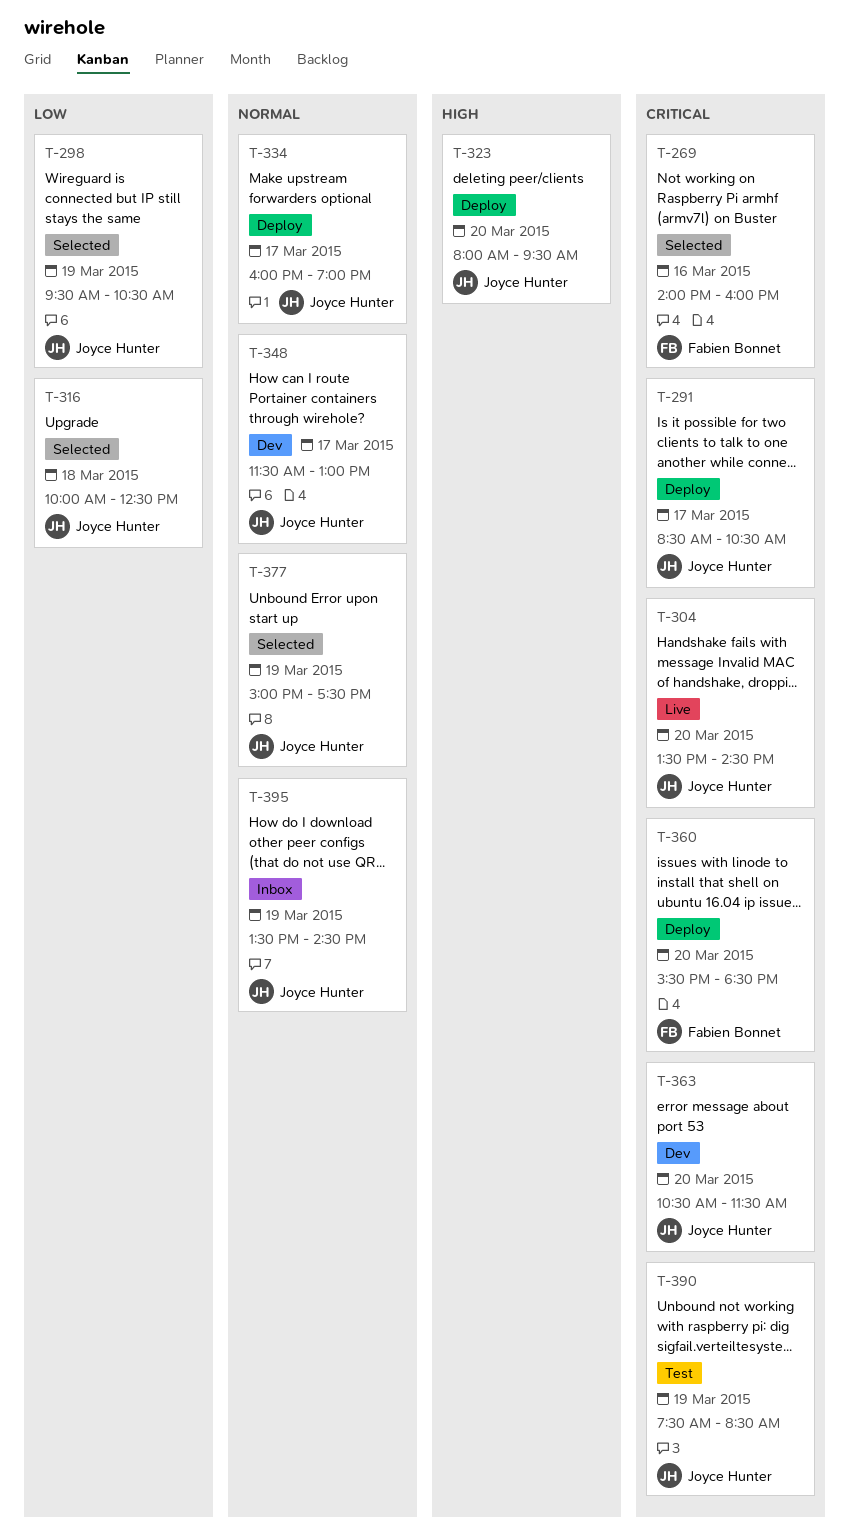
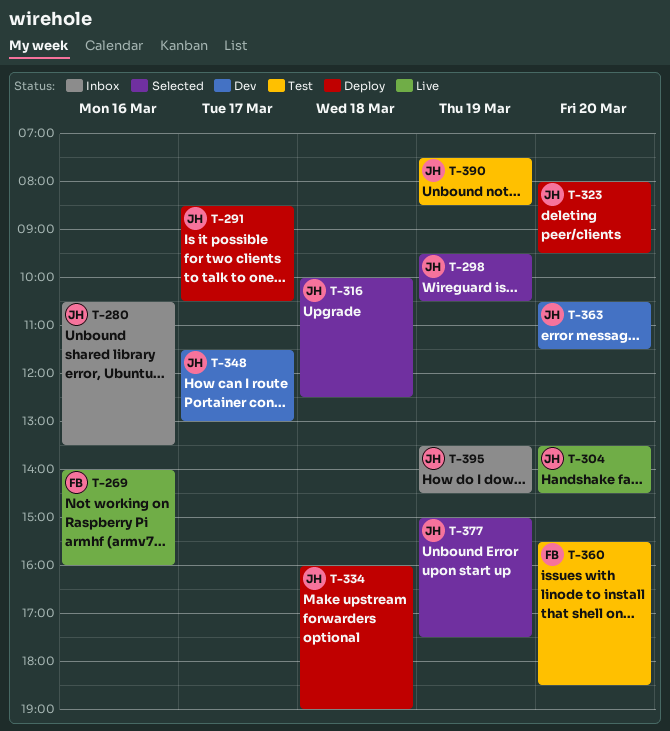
T-269, status: Selected -> Live
T-280: none -> present
T-334, day: Mar 17 -> Mar 18
T-360, status: Deploy -> Test

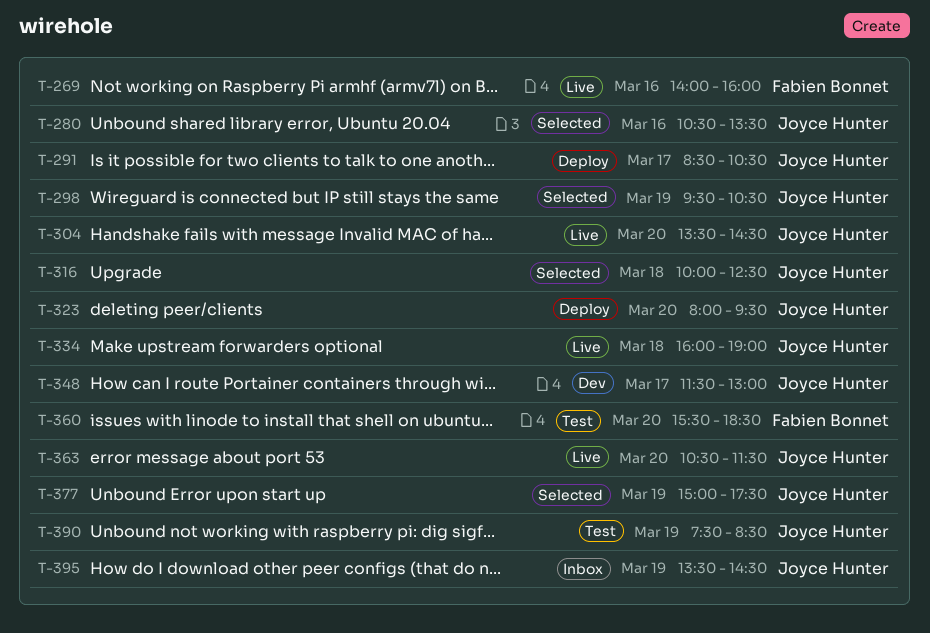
T-280, status: Inbox -> Selected
T-334, status: Deploy -> Live
T-363, status: Dev -> Live

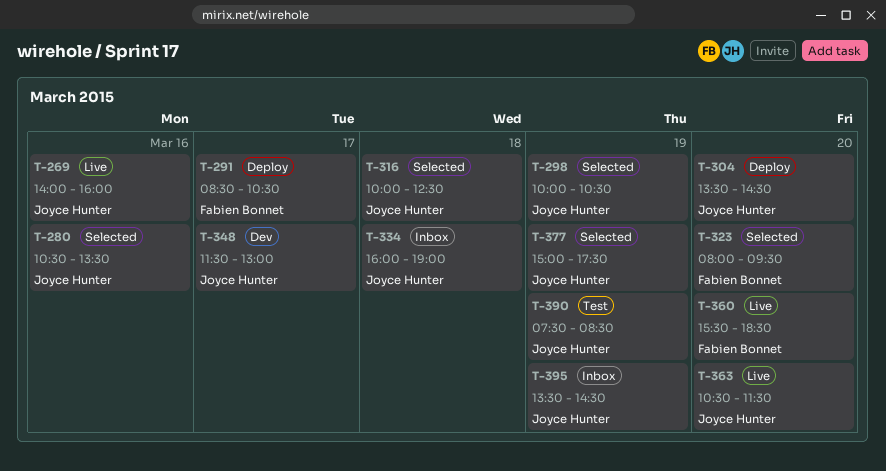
T-269, owner: Fabien Bonnet -> Joyce Hunter
T-291, owner: Joyce Hunter -> Fabien Bonnet
T-298, begins: 09:30 -> 10:00
T-304, status: Live -> Deploy
T-323, status: Deploy -> Selected
T-323, owner: Joyce Hunter -> Fabien Bonnet
T-334, status: Live -> Inbox
T-360, status: Test -> Live

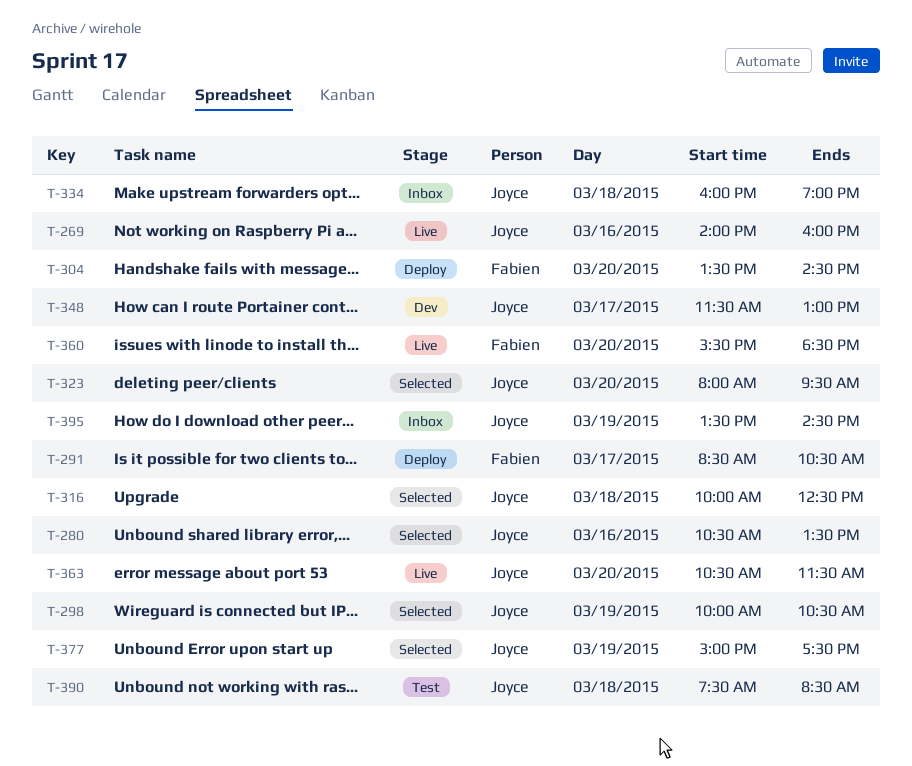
T-304, owner: Joyce Hunter -> Fabien Bonnet
T-323, owner: Fabien Bonnet -> Joyce Hunter
T-390, day: Mar 19 -> Mar 18

